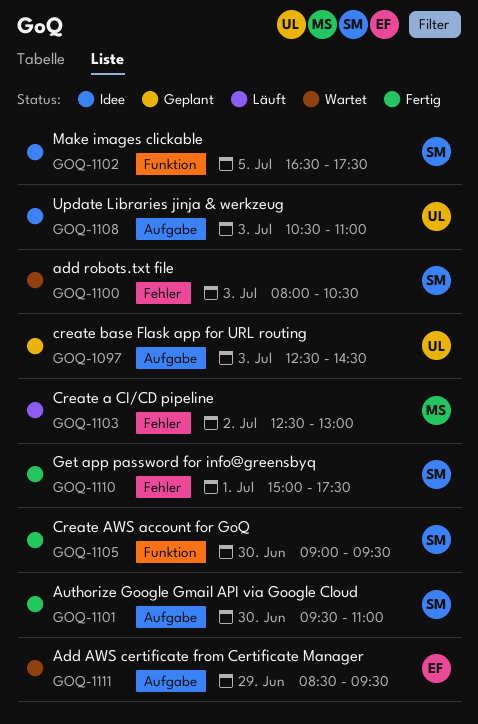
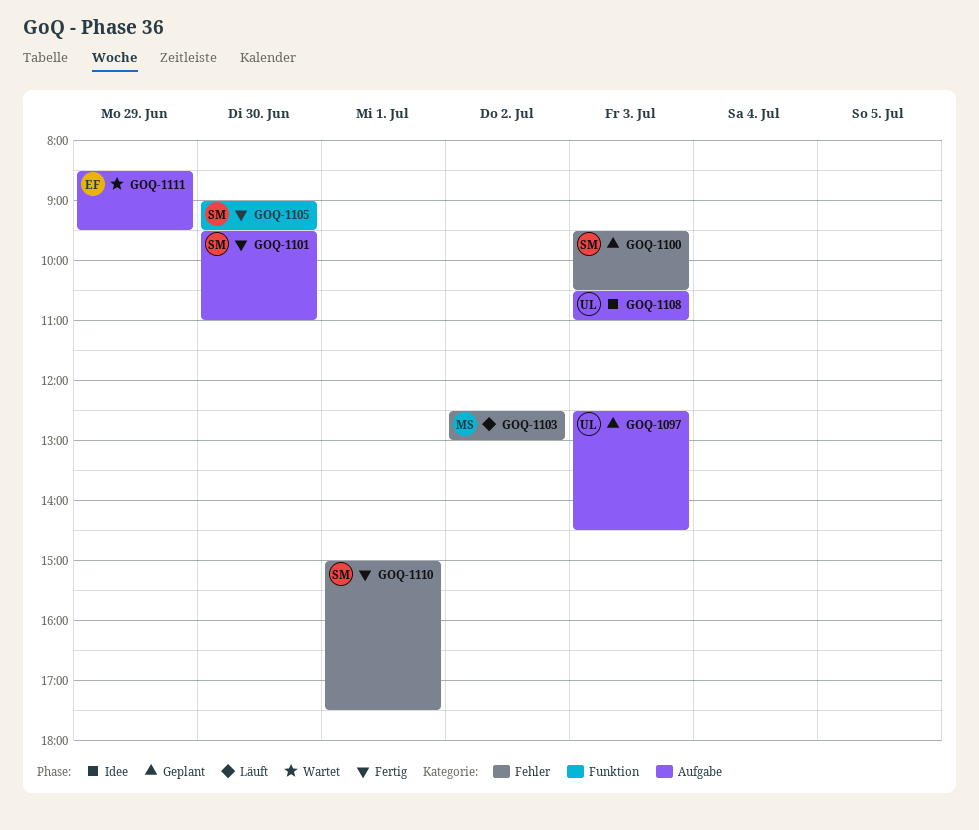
GOQ-1100, status: Wartet -> Geplant
GOQ-1100, begins: 08:00 -> 09:30
GOQ-1102: present -> none

